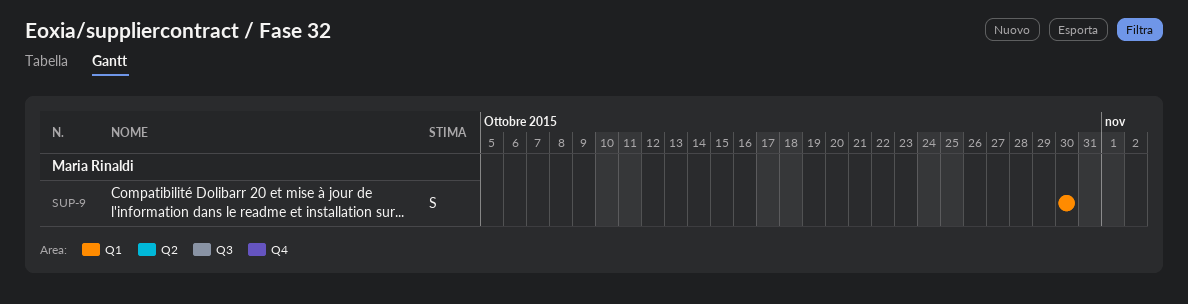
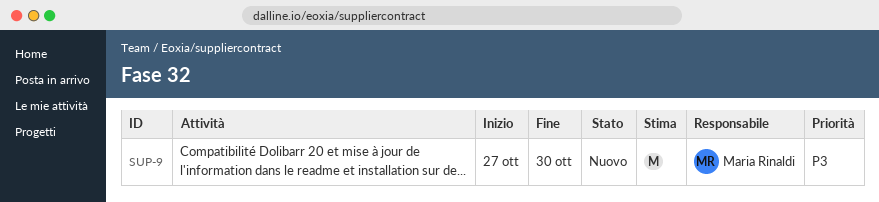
SUP-9, estimate: S -> M
SUP-9, start: Oct 30 -> Oct 27

